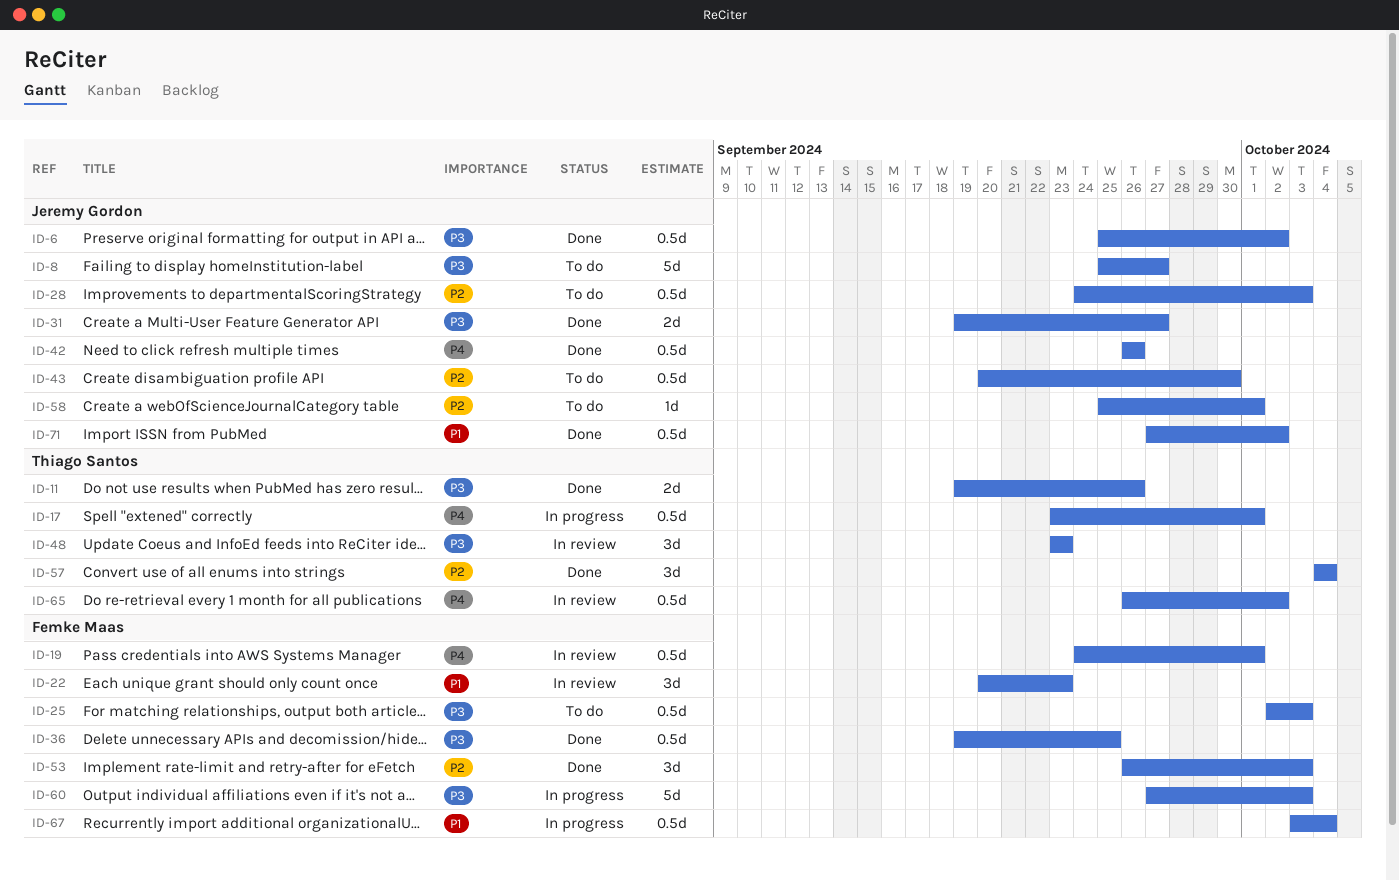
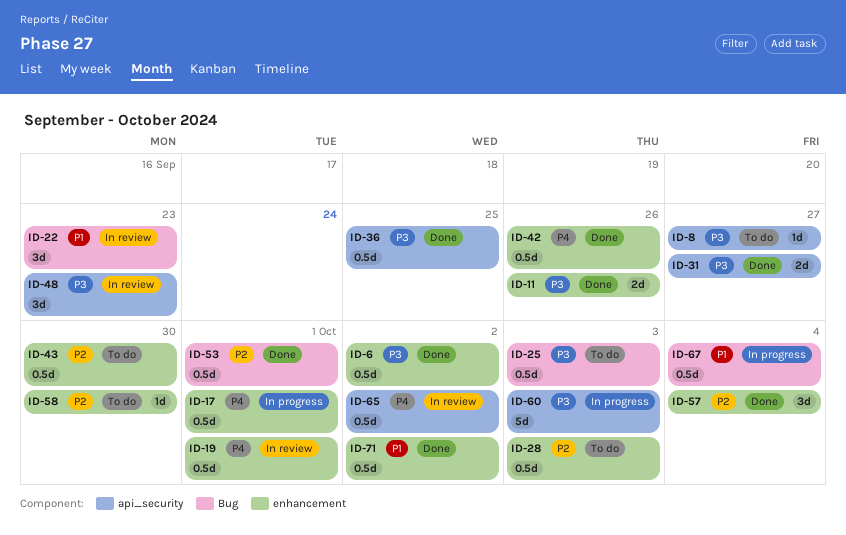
ID-8, estimate: 5d -> 1d
ID-53, estimate: 3d -> 0.5d
ID-53, due: Oct 3 -> Oct 1
ID-58, due: Oct 1 -> Sep 30

